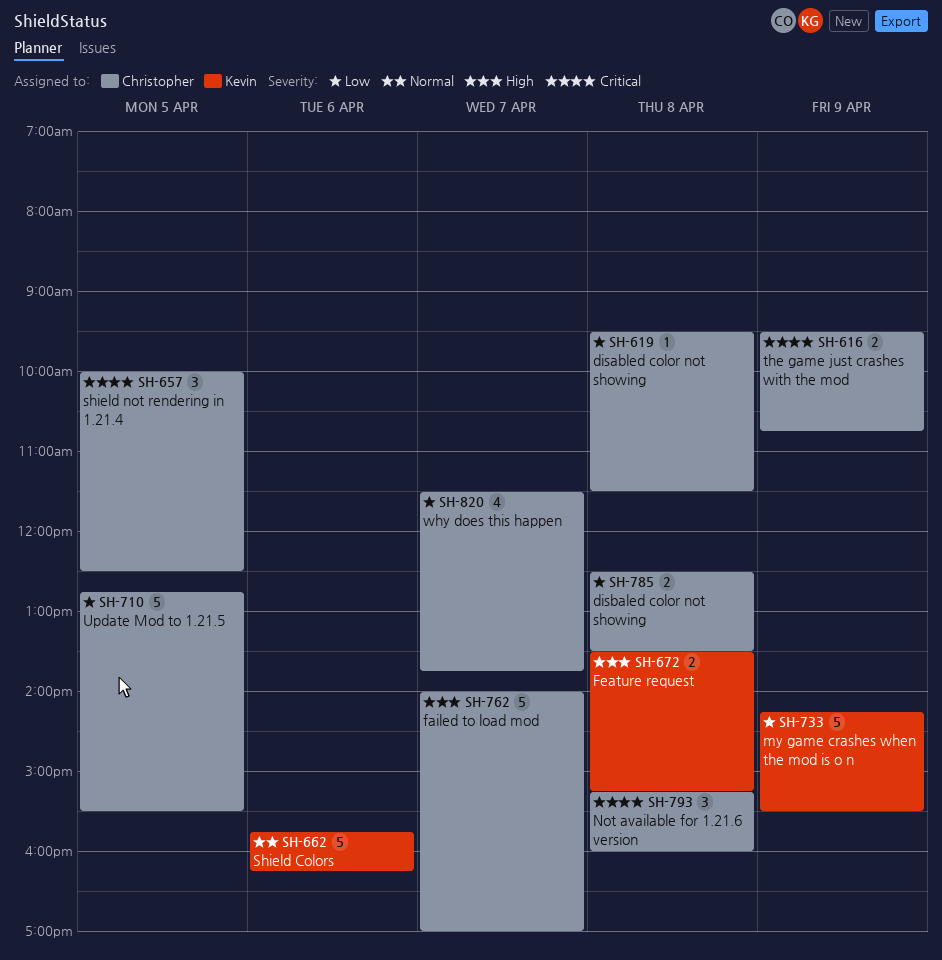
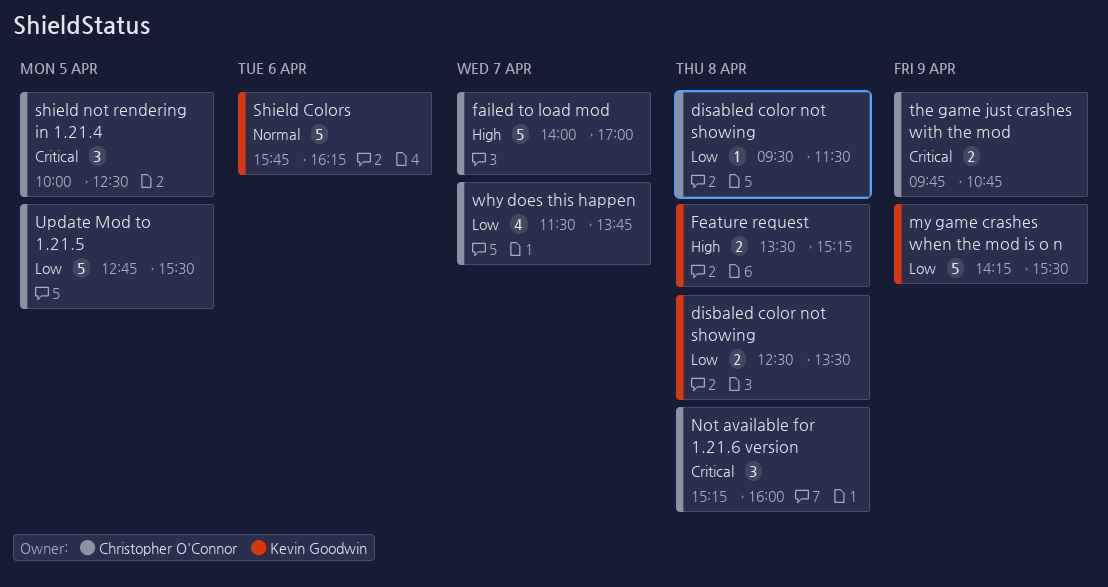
disbaled color not showing, owner: Christopher O'Connor -> Kevin Goodwin
the game just crashes with the mod, begins: 09:30 -> 09:45

